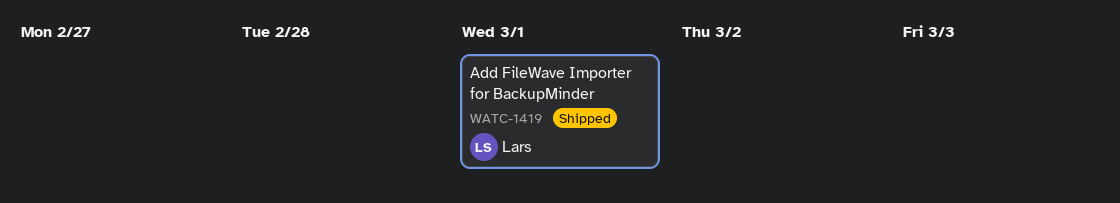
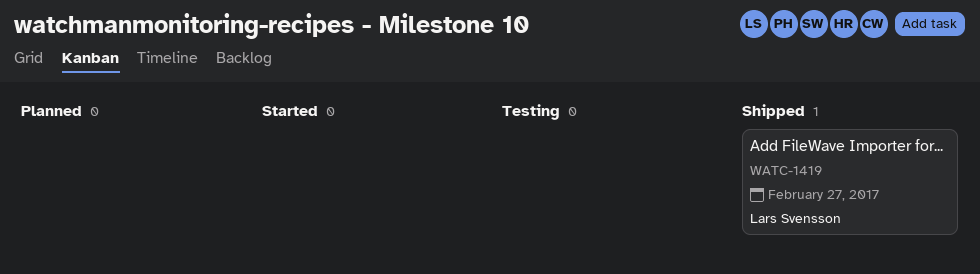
WATC-1419, due: Mar 1 -> Feb 27

